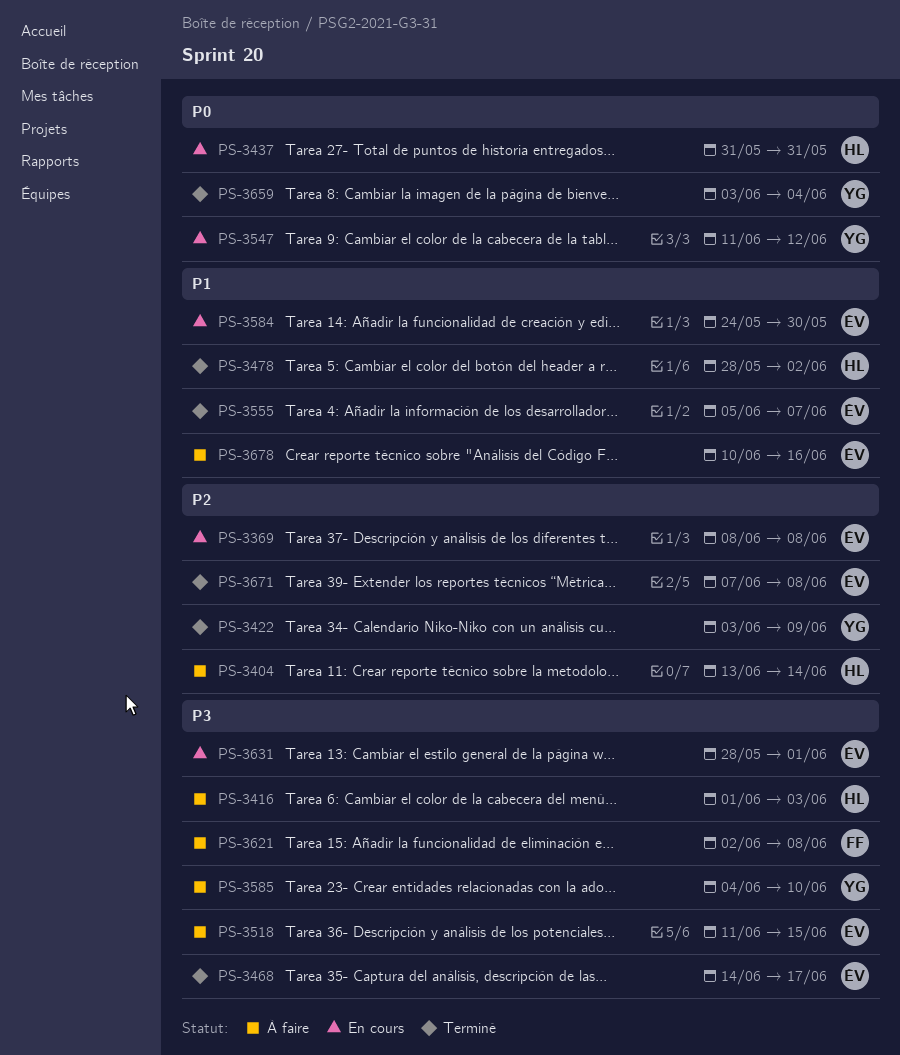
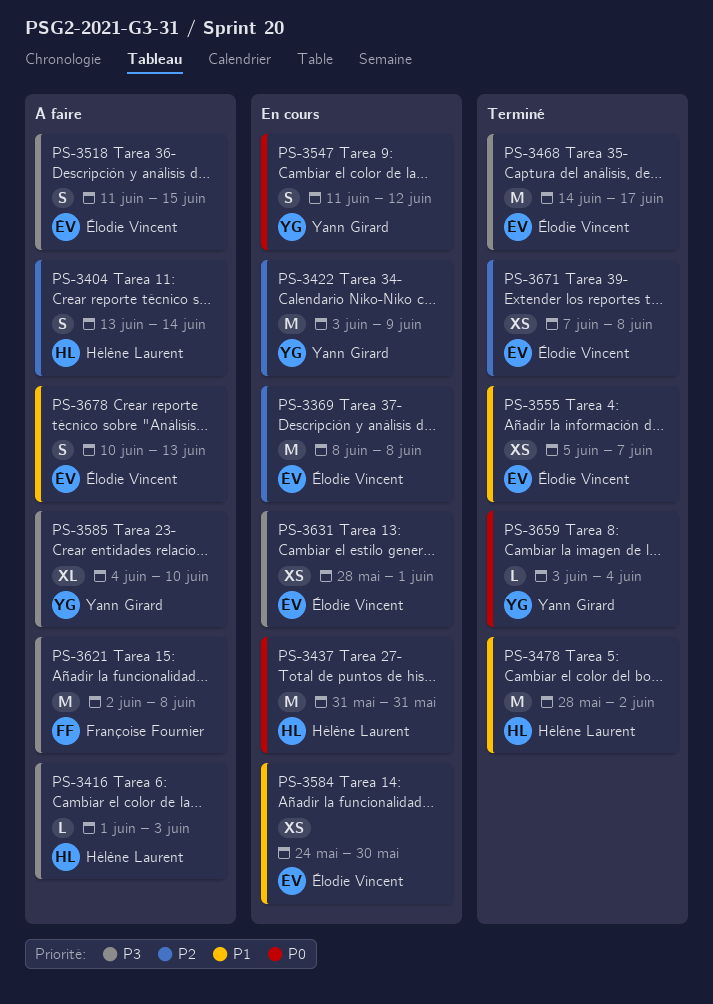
PS-3422, status: Terminé -> En cours
PS-3678, due: Jun 16 -> Jun 13

